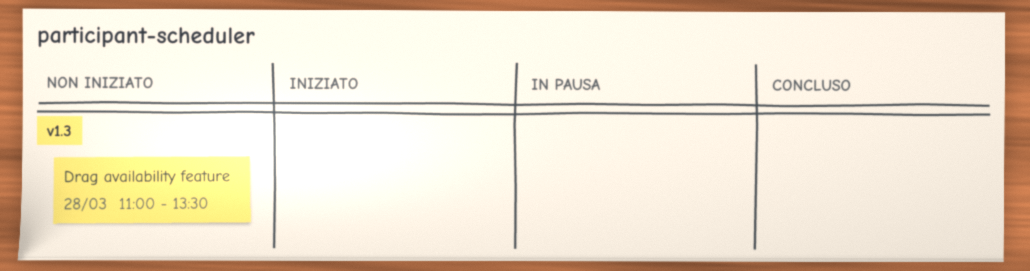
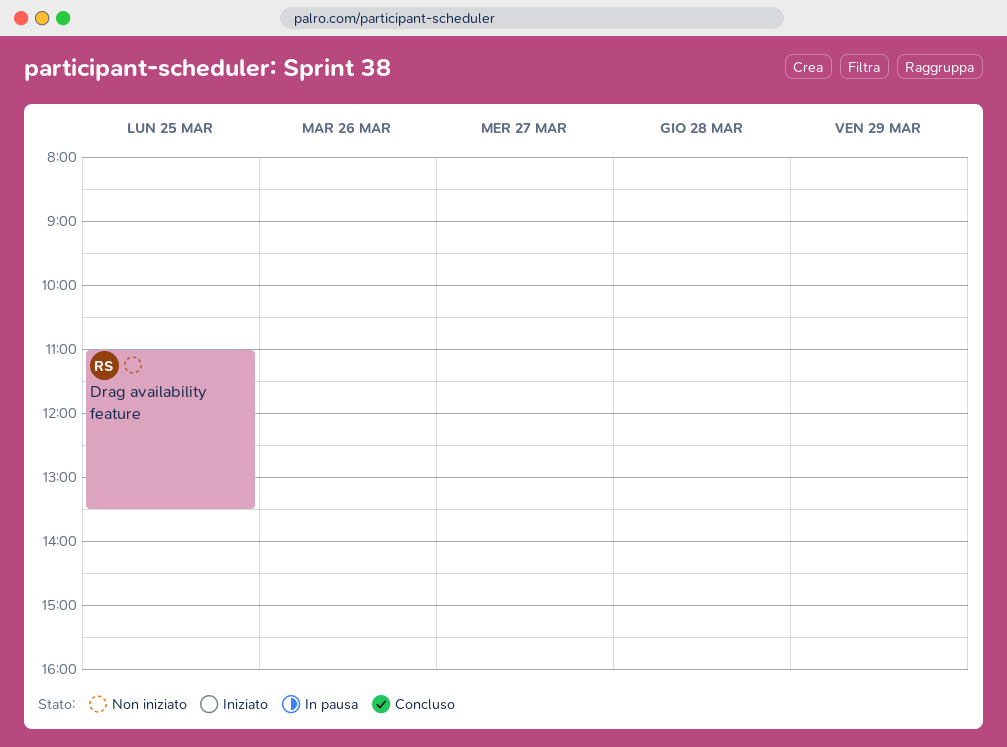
Drag availability feature, day: Mar 28 -> Mar 25

